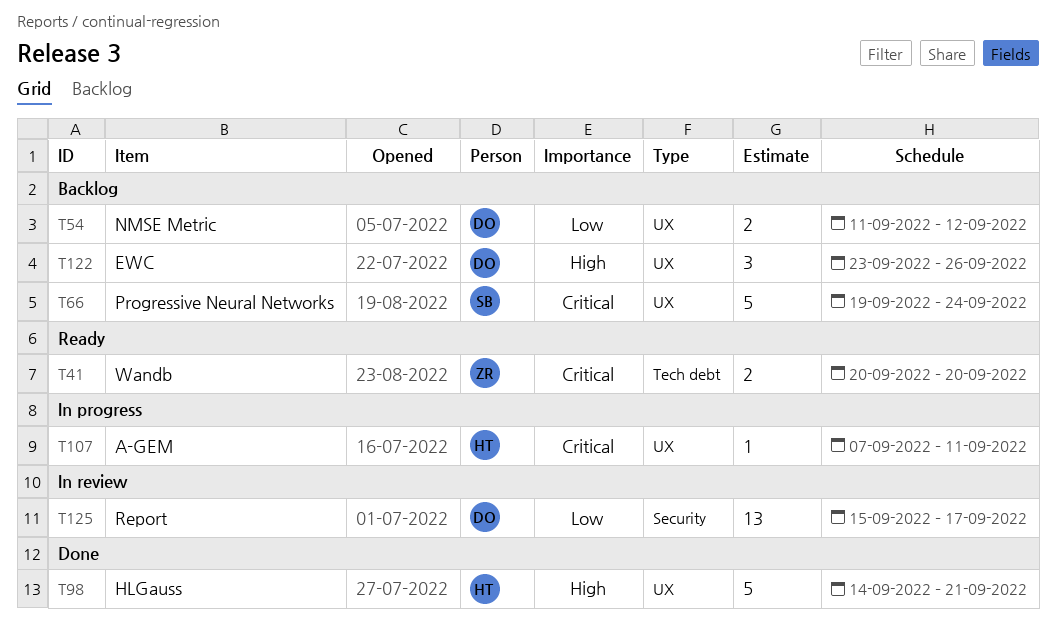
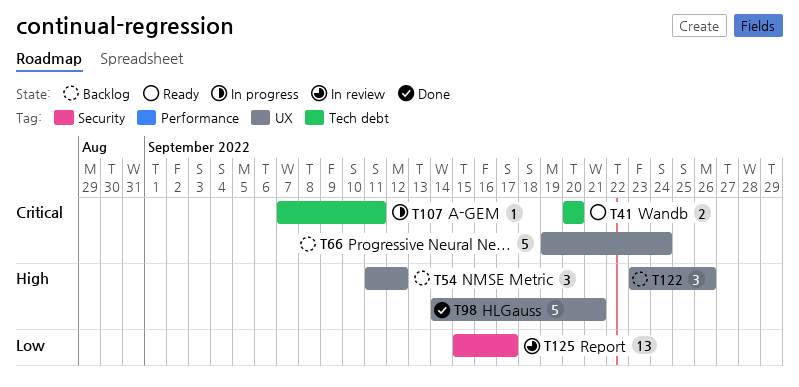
T54, priority: Low -> High
T54, estimate: 2 -> 3
T107, label: UX -> Tech debt

